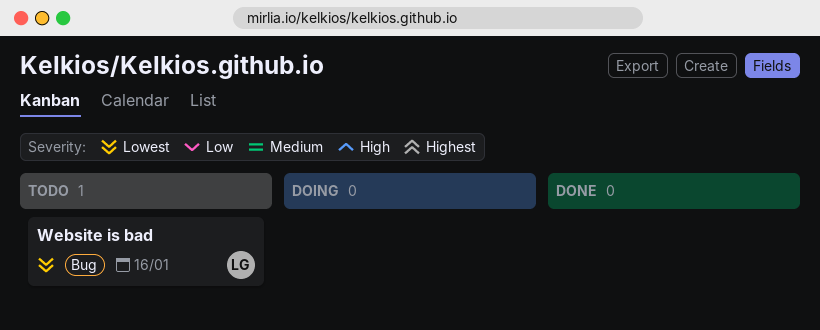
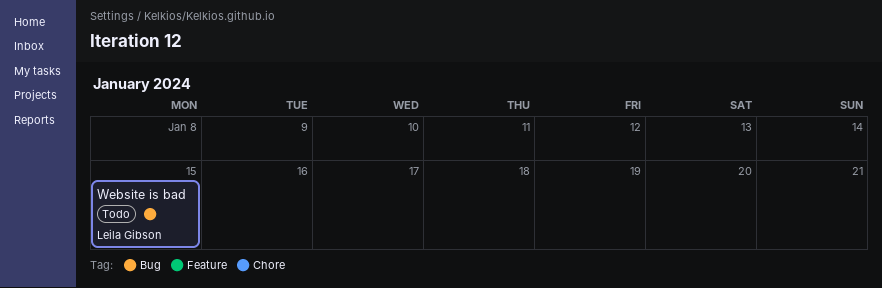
Website is bad, due: Jan 16 -> Jan 15

